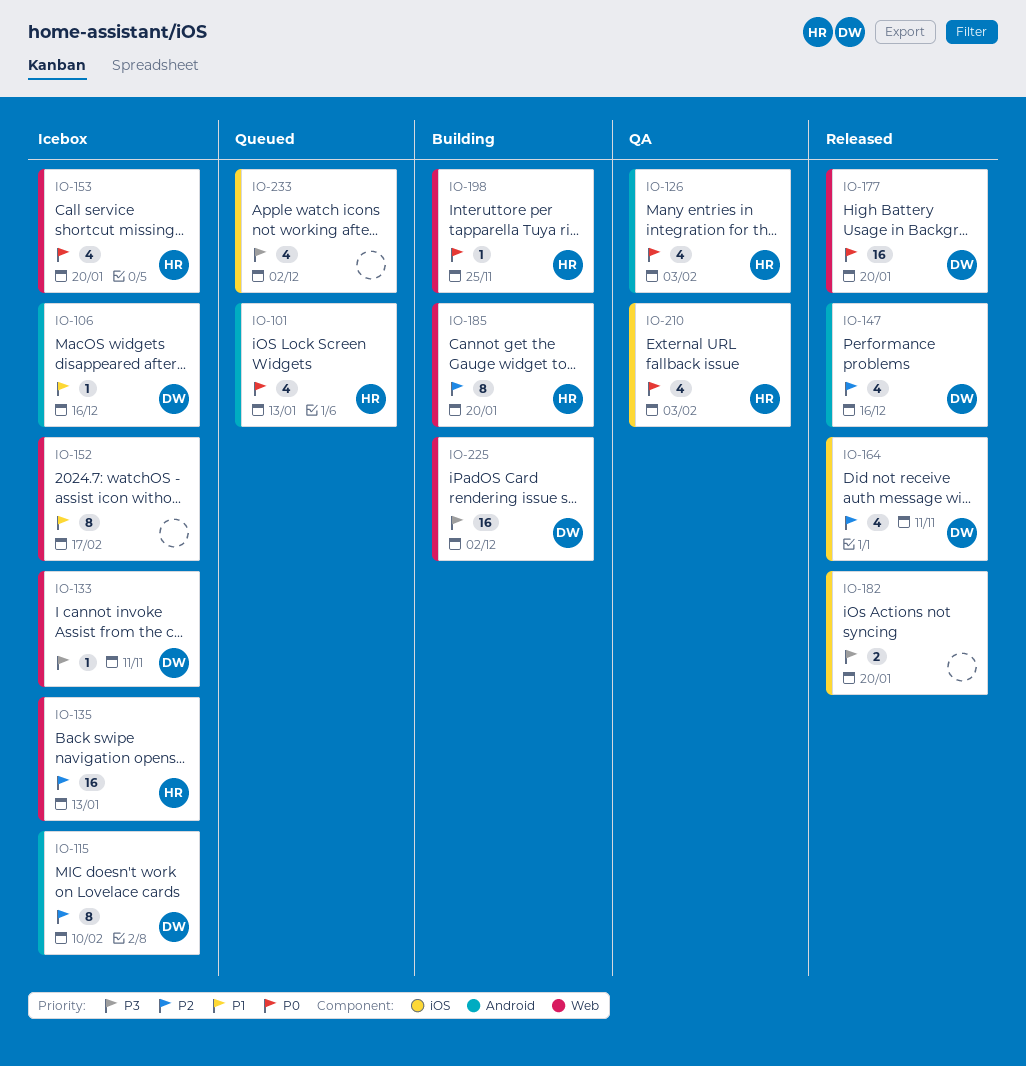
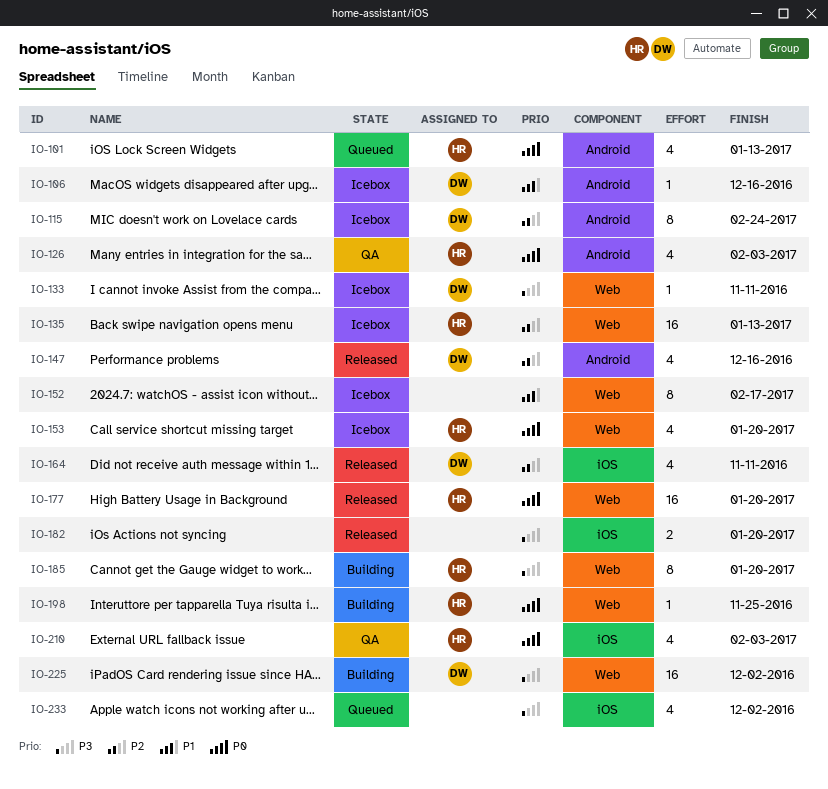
IO-115, due: Feb 10 -> Feb 24
IO-177, owner: DW -> HR
IO-185, priority: P2 -> P3

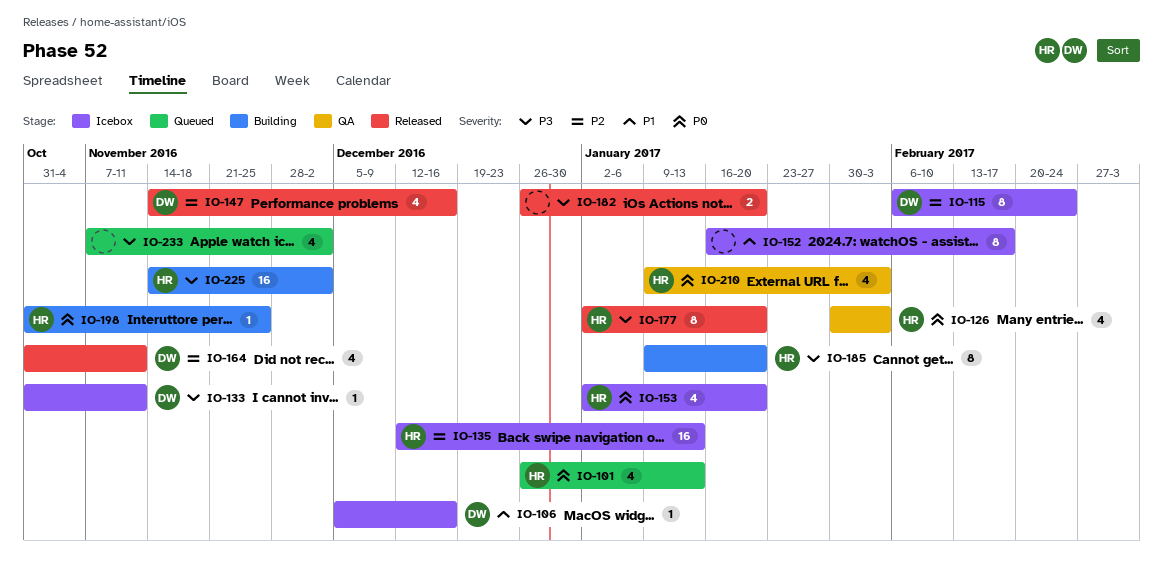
IO-177, priority: P0 -> P3
IO-177, estimate: 16 -> 8
IO-225, owner: DW -> HR

